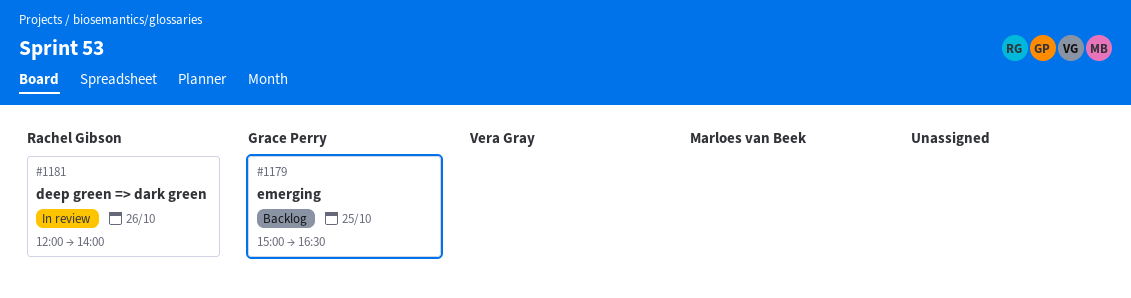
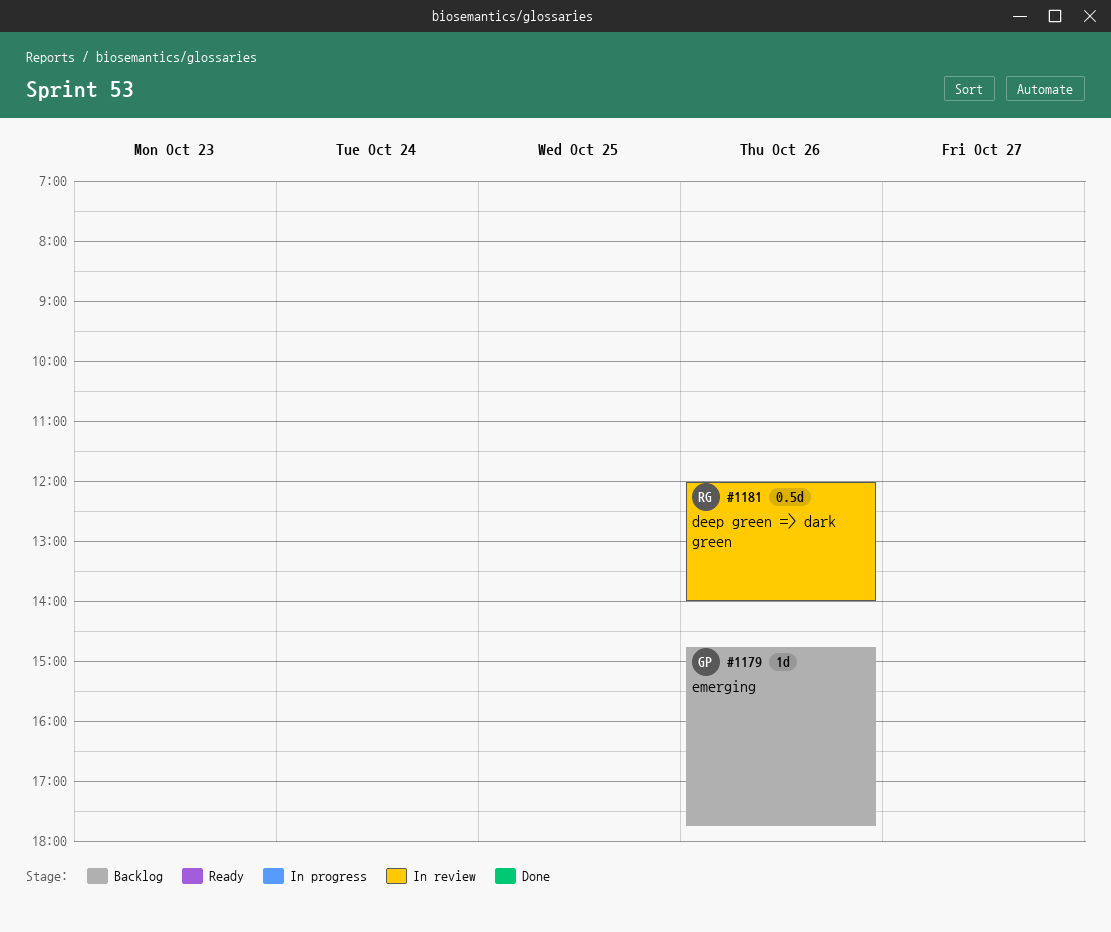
#1179, day: Oct 25 -> Oct 26
#1179, begins: 15:00 -> 14:45
#1179, ends: 16:30 -> 17:45

